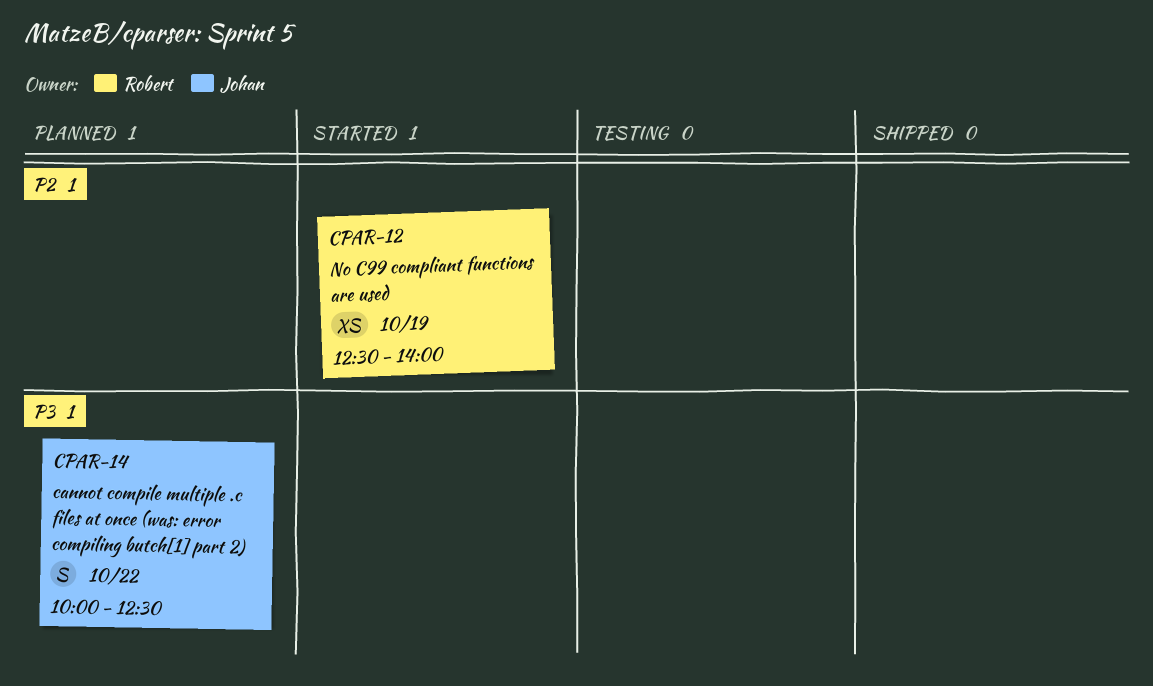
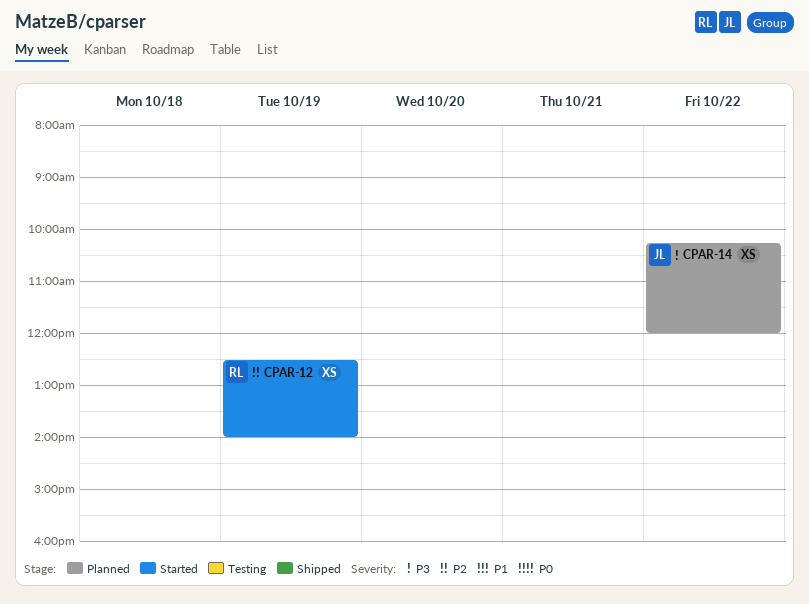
CPAR-14, estimate: S -> XS
CPAR-14, begins: 10:00 -> 10:15
CPAR-14, ends: 12:30 -> 12:00

